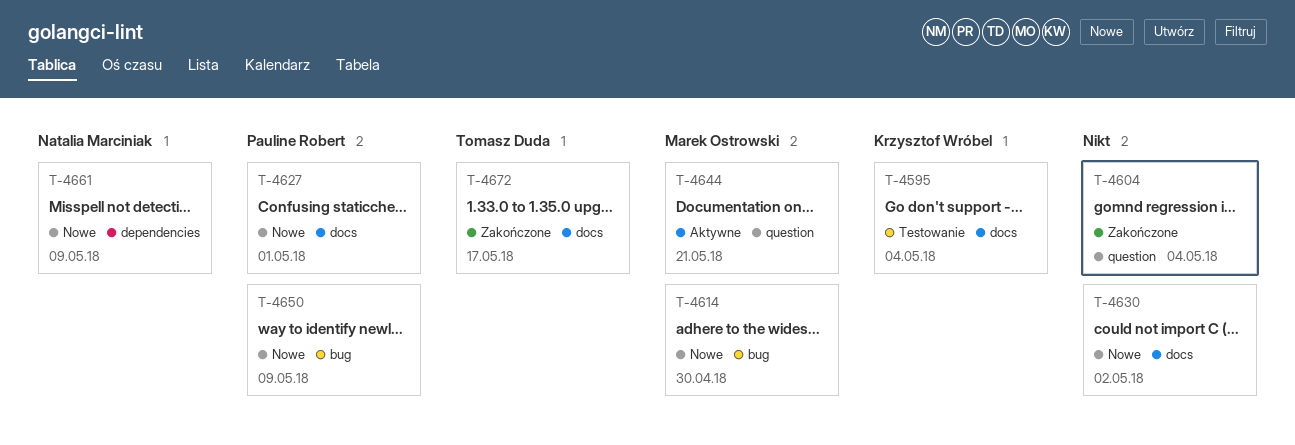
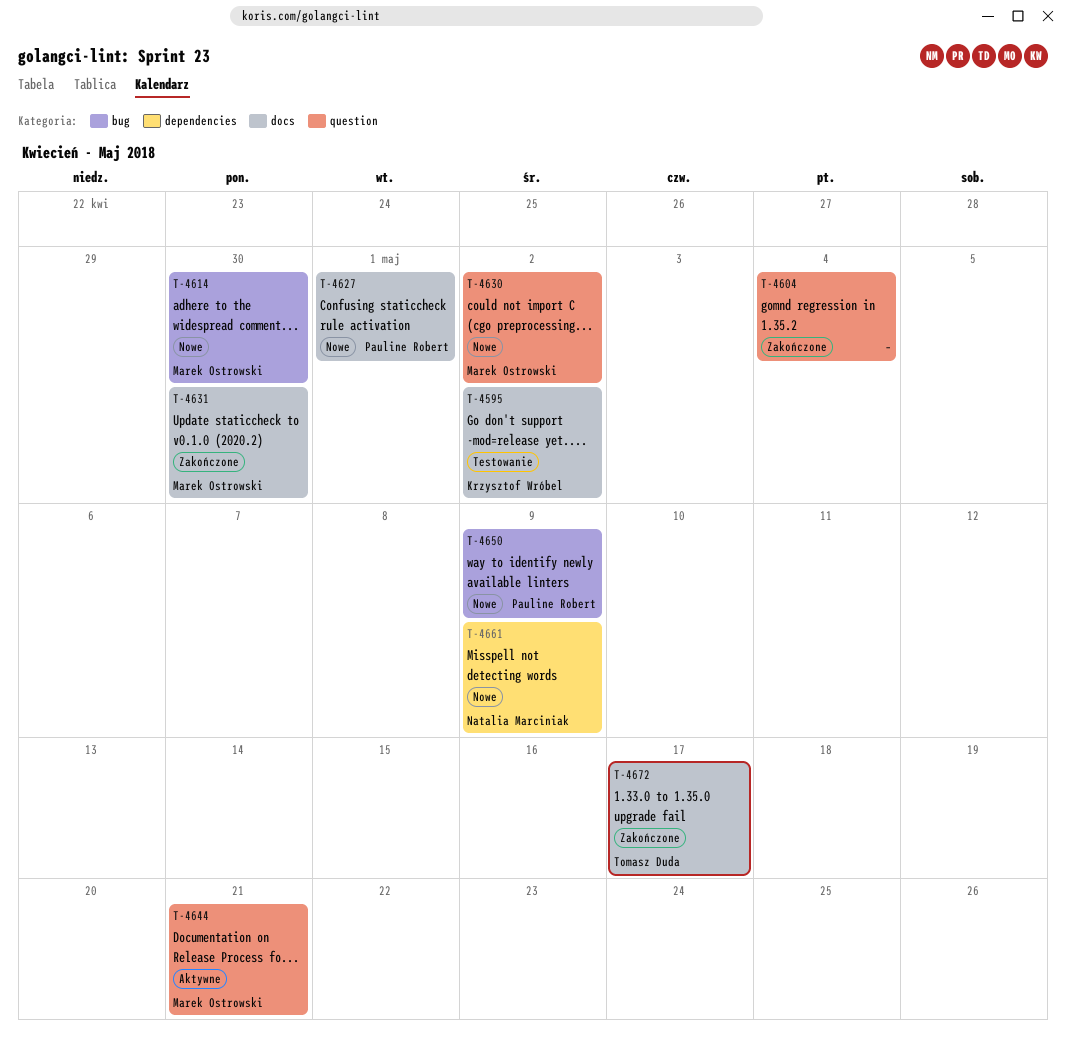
T-4595, due: May 4 -> May 2
T-4630, owner: none -> Marek Ostrowski
T-4630, label: docs -> question
T-4631: none -> present

